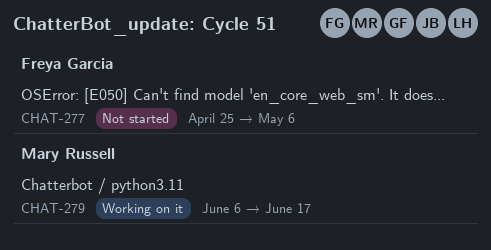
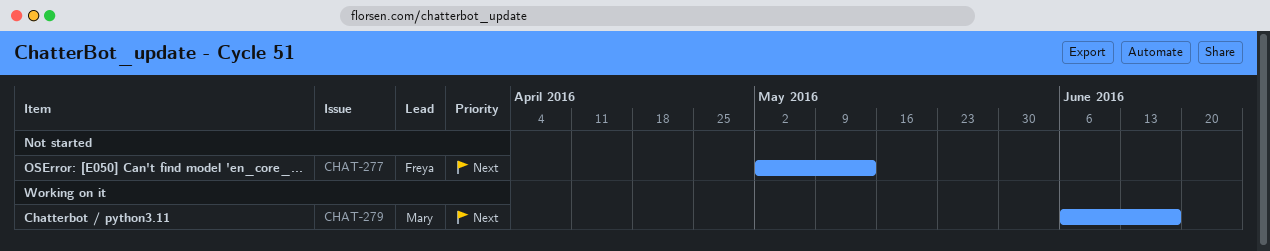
CHAT-277, start: Apr 25 -> May 2
CHAT-277, due: May 6 -> May 13

